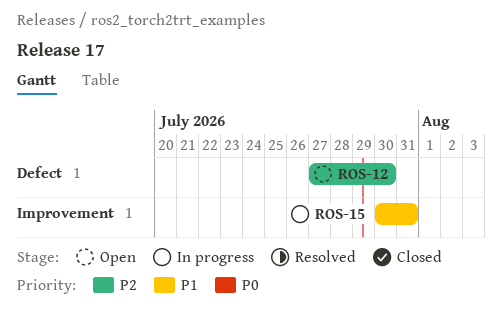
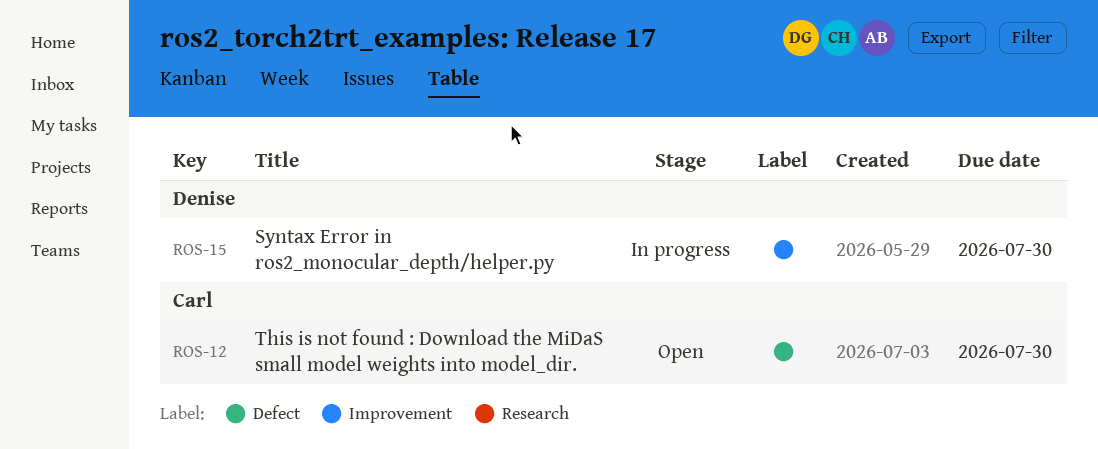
ROS-15, due: Jul 31 -> Jul 30

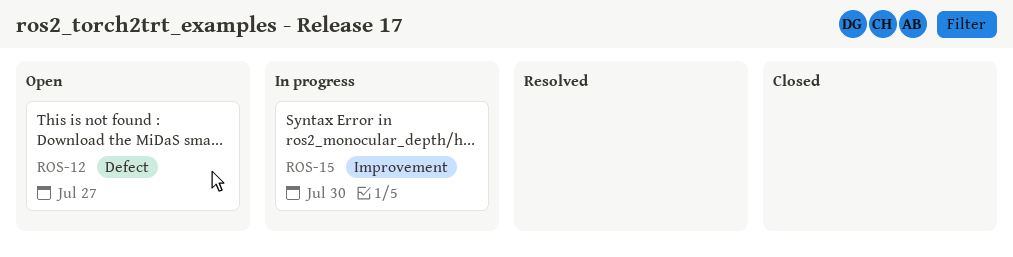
ROS-12, due: Jul 30 -> Jul 27

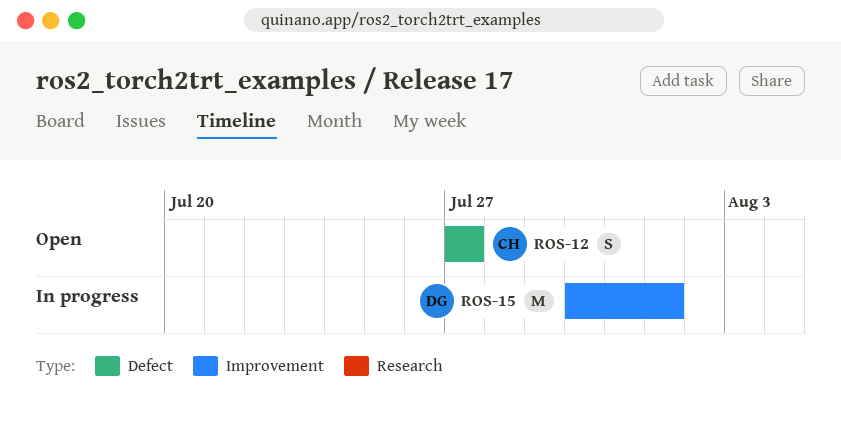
ROS-15, due: Jul 30 -> Aug 1

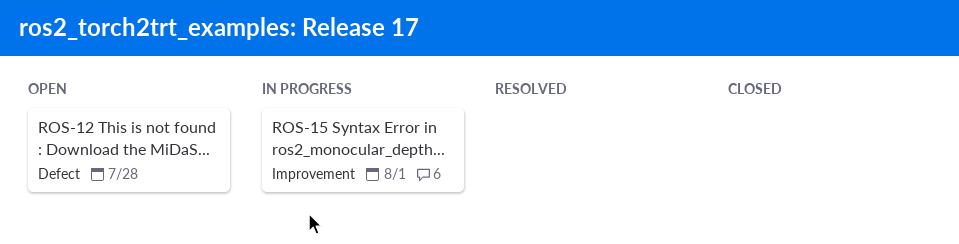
ROS-12, due: Jul 27 -> Jul 28

